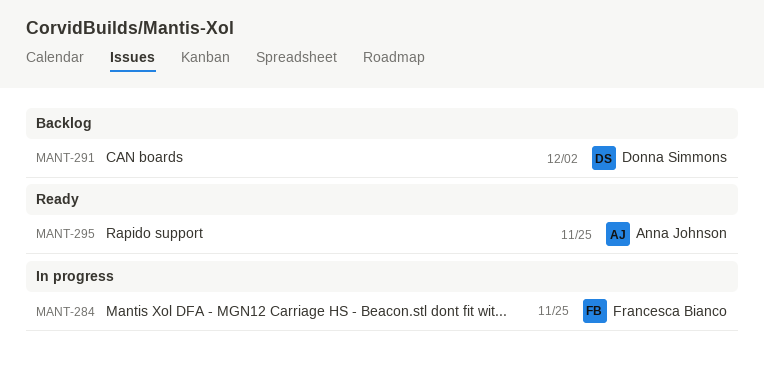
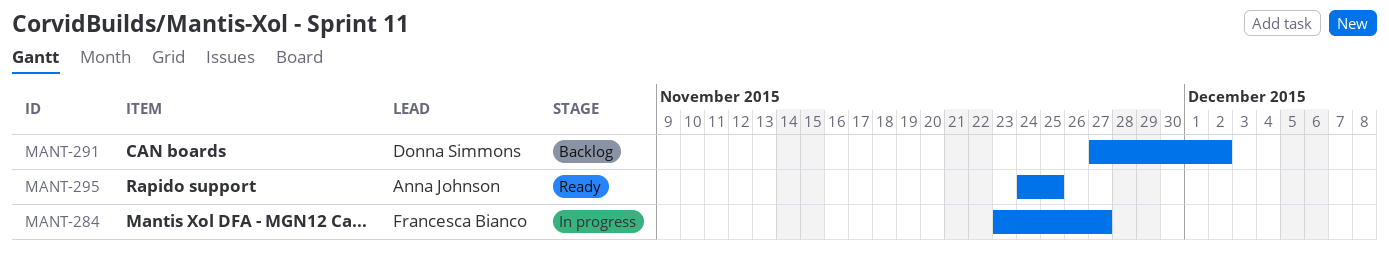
MANT-284, due: Nov 25 -> Nov 27

